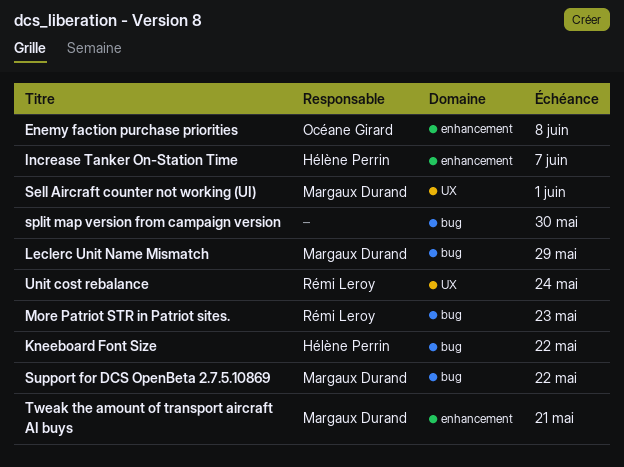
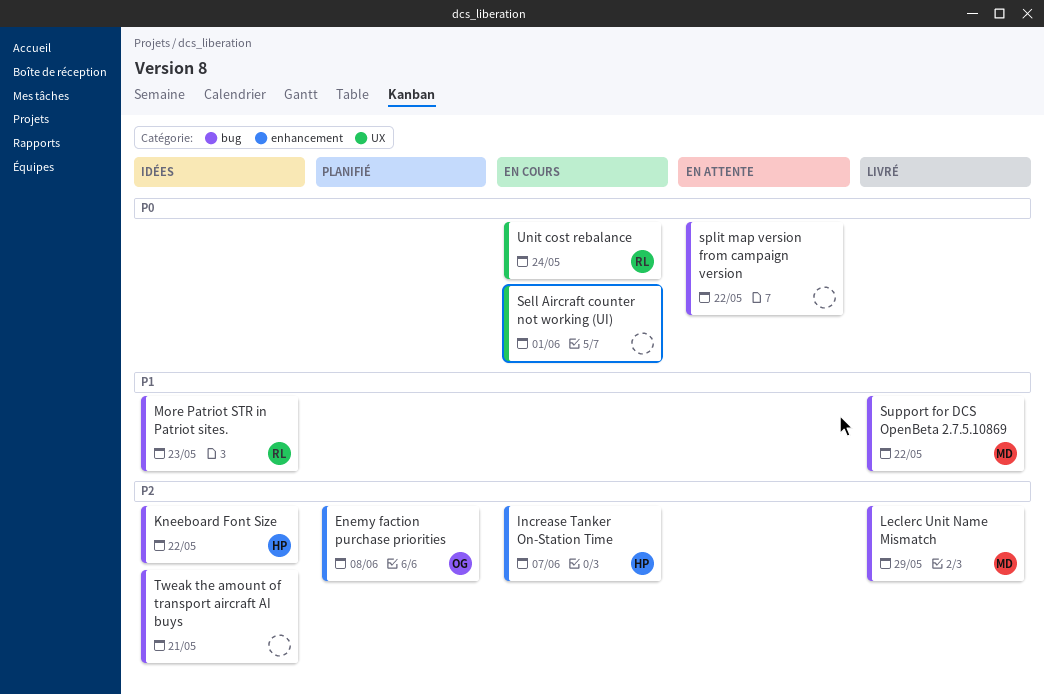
Sell Aircraft counter not working (UI), owner: Margaux Durand -> none
split map version from campaign version, due: May 30 -> May 22
Tweak the amount of transport aircraft AI buys, owner: Margaux Durand -> none
Tweak the amount of transport aircraft AI buys, label: enhancement -> bug

